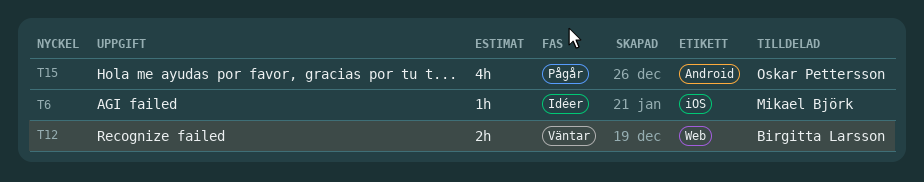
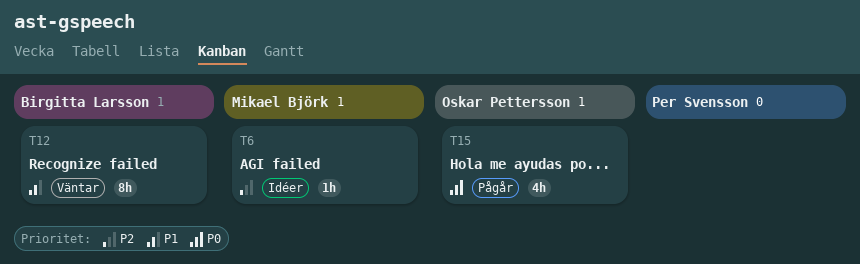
T12, estimate: 2h -> 8h

